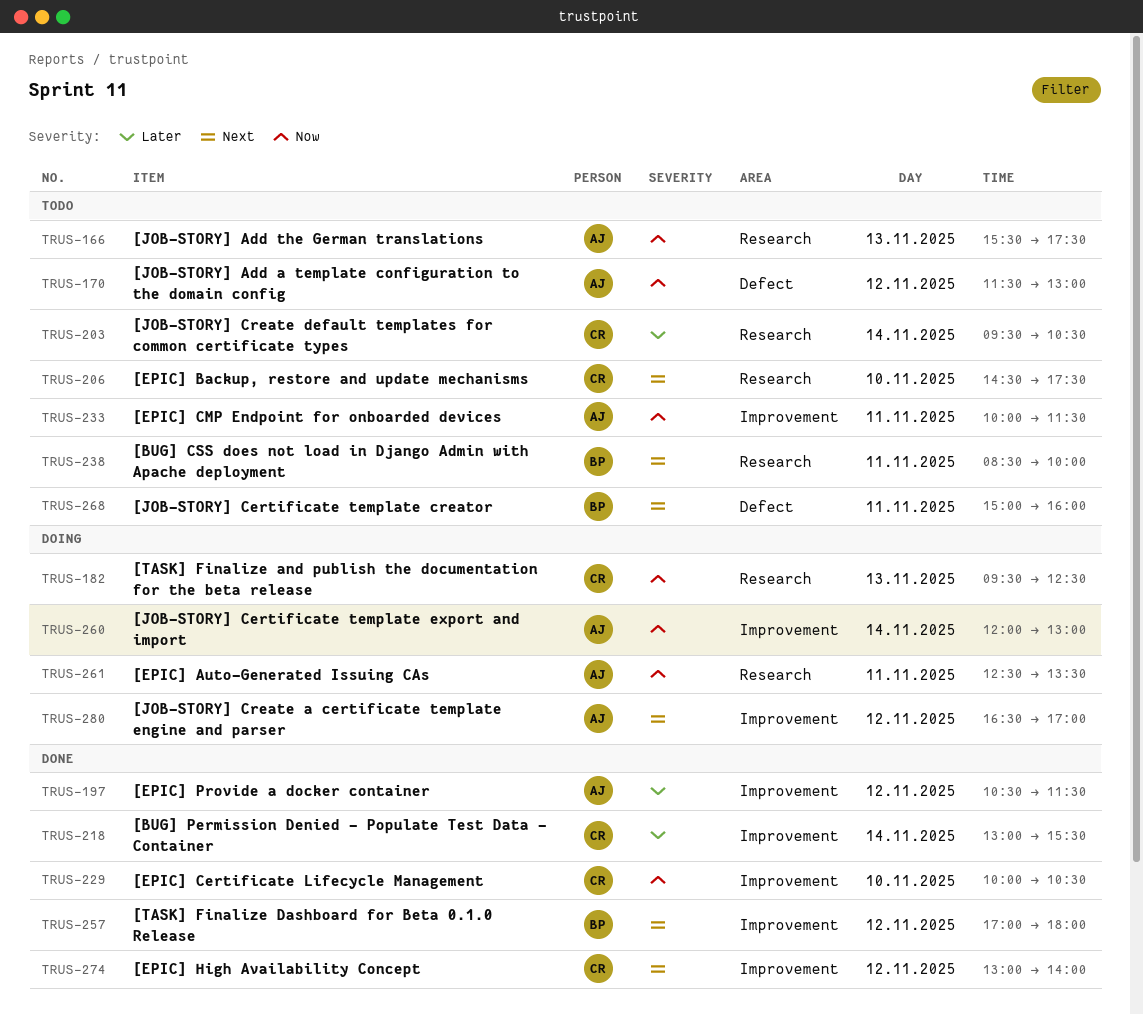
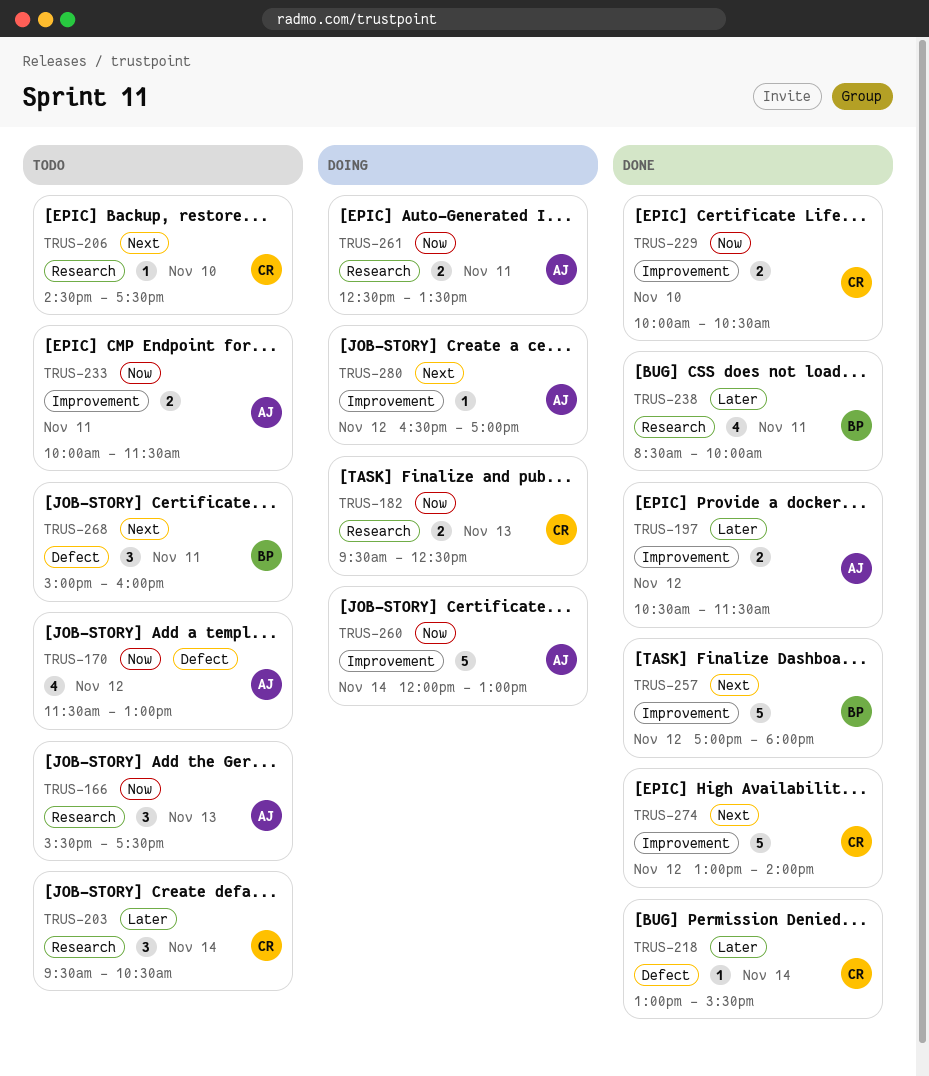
TRUS-218, label: Improvement -> Defect
TRUS-238, status: Todo -> Done
TRUS-238, priority: Next -> Later

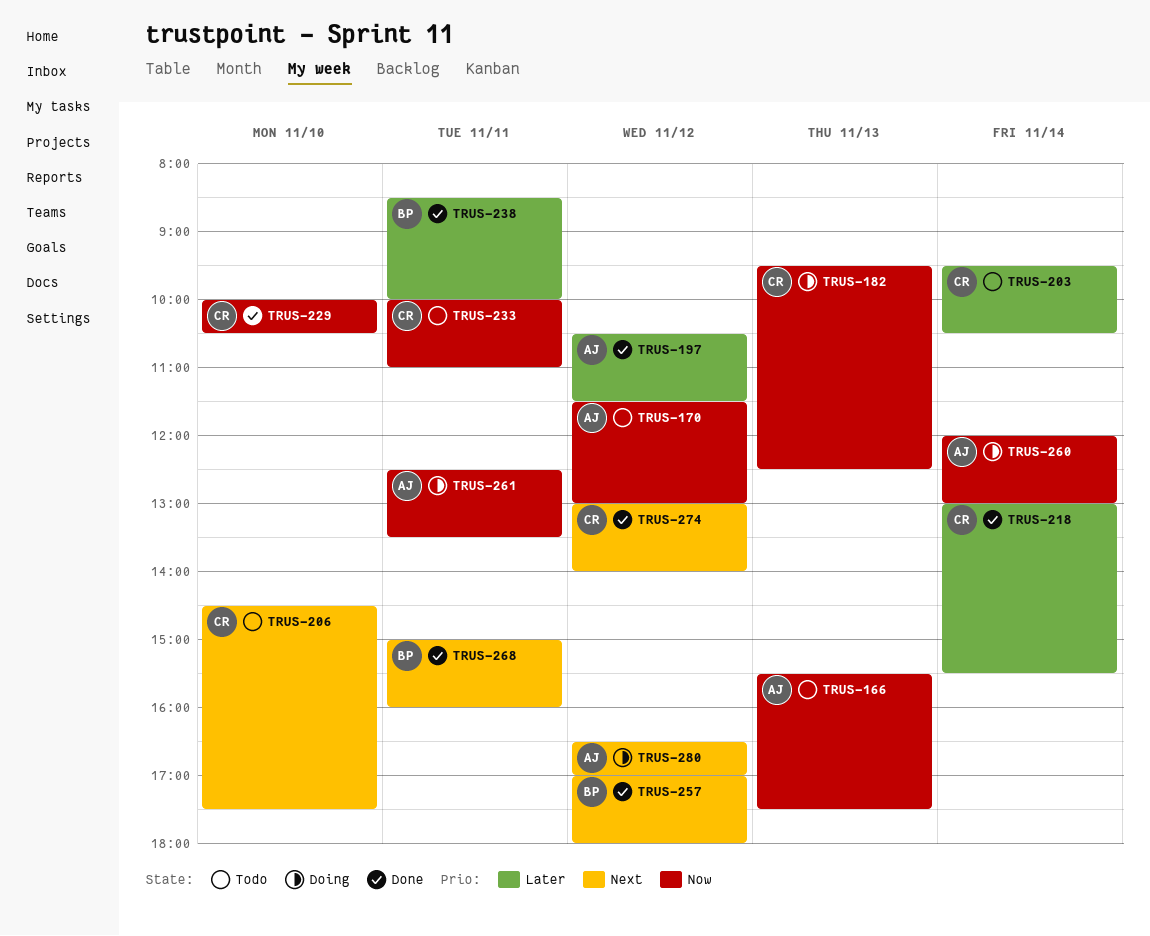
TRUS-233, owner: AJ -> CR
TRUS-233, ends: 11:30 -> 11:00
TRUS-268, status: Todo -> Done

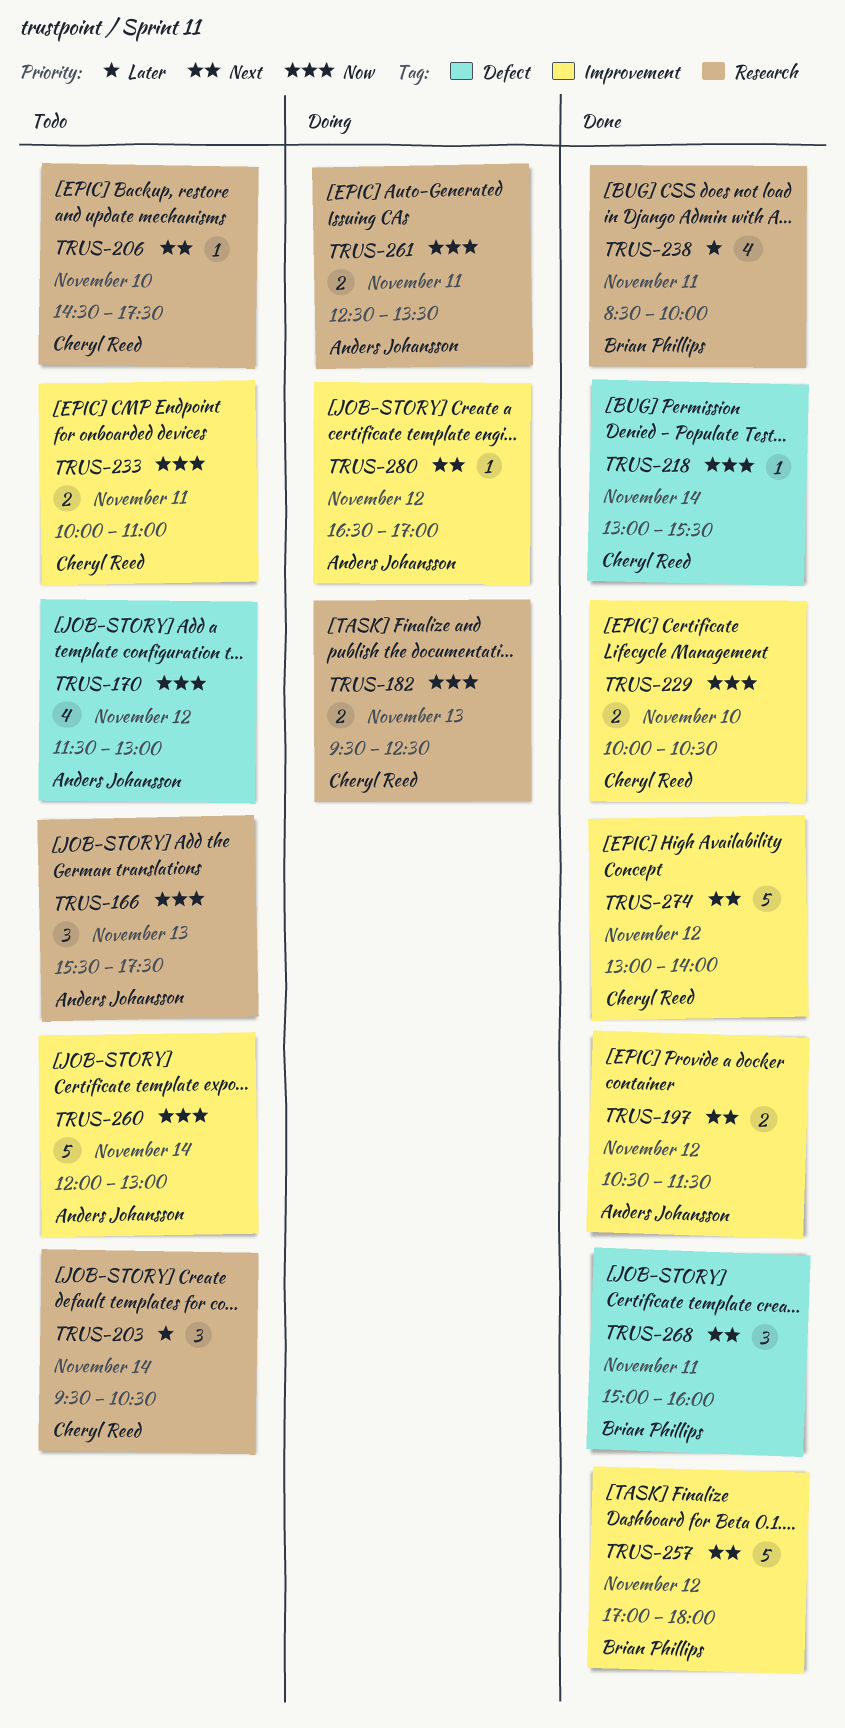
TRUS-197, priority: Later -> Next
TRUS-218, priority: Later -> Now
TRUS-260, status: Doing -> Todo

